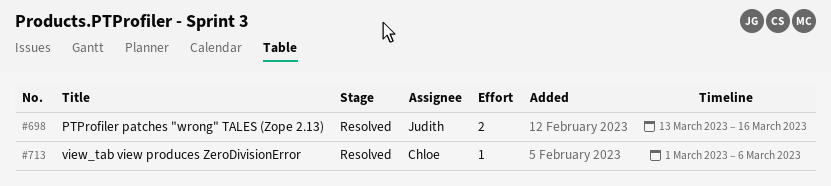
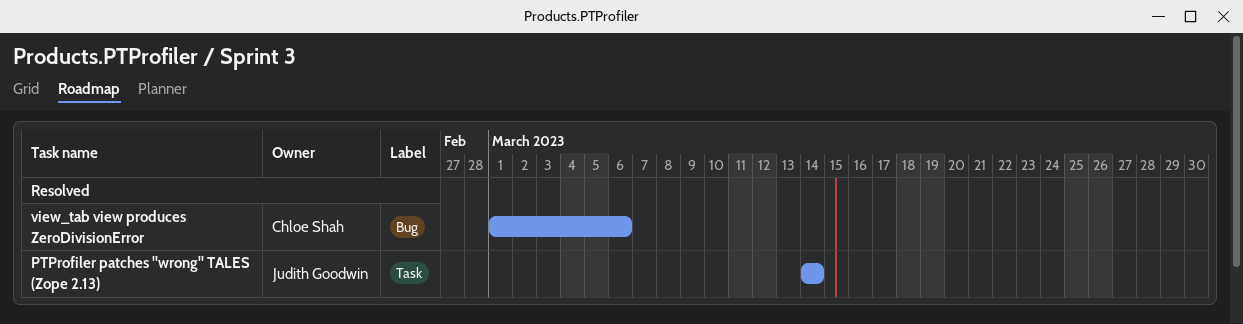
PTProfiler patches "wrong" TALES (Zope 2.13), start: Mar 13 -> Mar 14
PTProfiler patches "wrong" TALES (Zope 2.13), due: Mar 16 -> Mar 14

